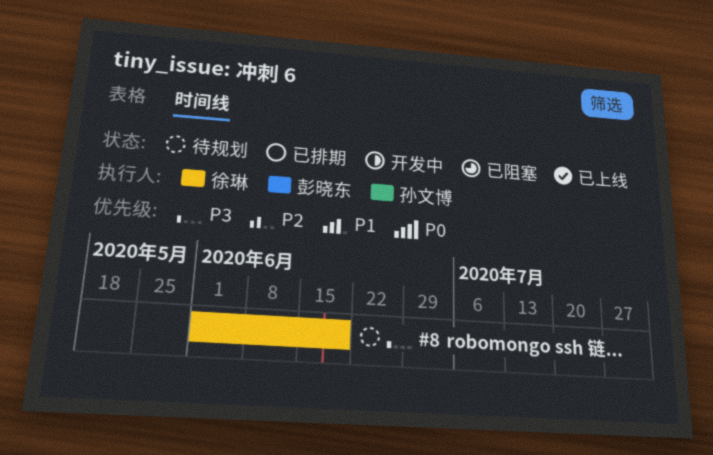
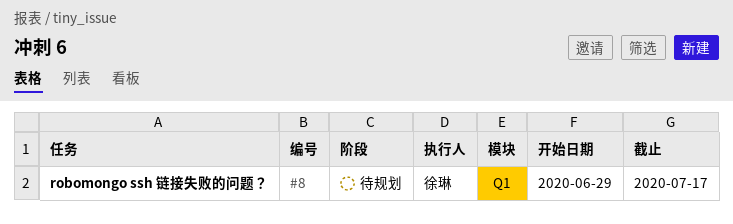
#8, start: Jun 1 -> Jun 29
#8, due: Jun 19 -> Jul 17

